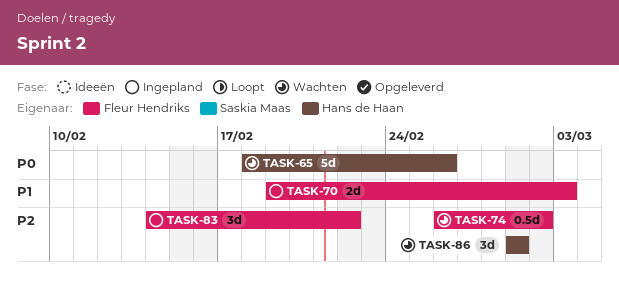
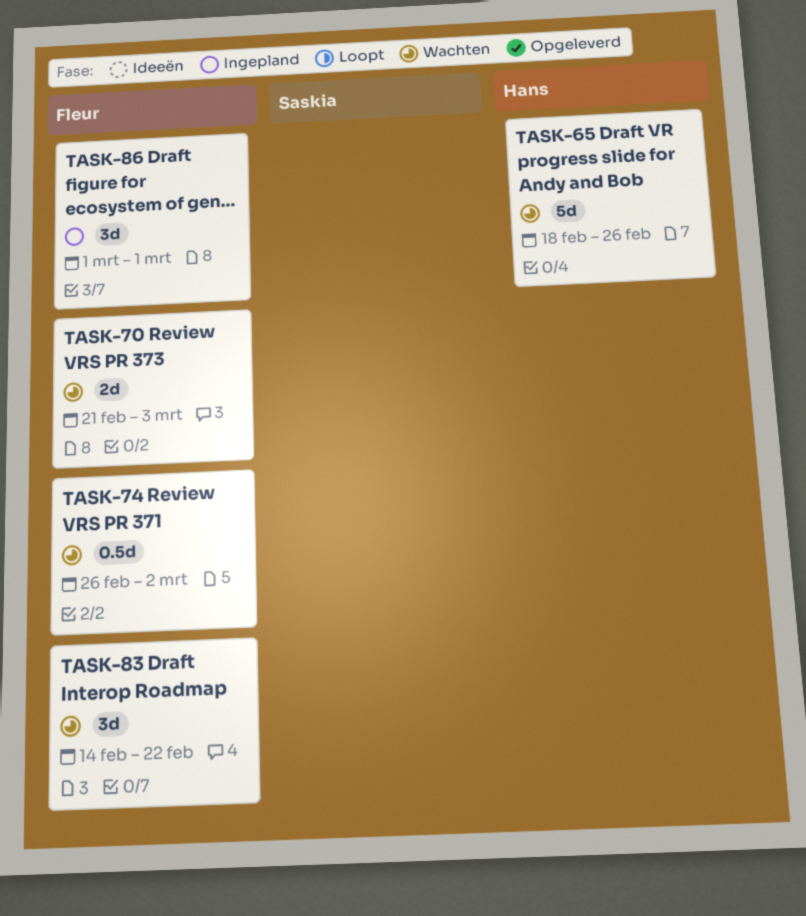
TASK-70, status: Ingepland -> Wachten
TASK-70, start: Feb 19 -> Feb 21
TASK-83, status: Ingepland -> Wachten
TASK-86, status: Wachten -> Ingepland
TASK-86, owner: Hans de Haan -> Fleur Hendriks

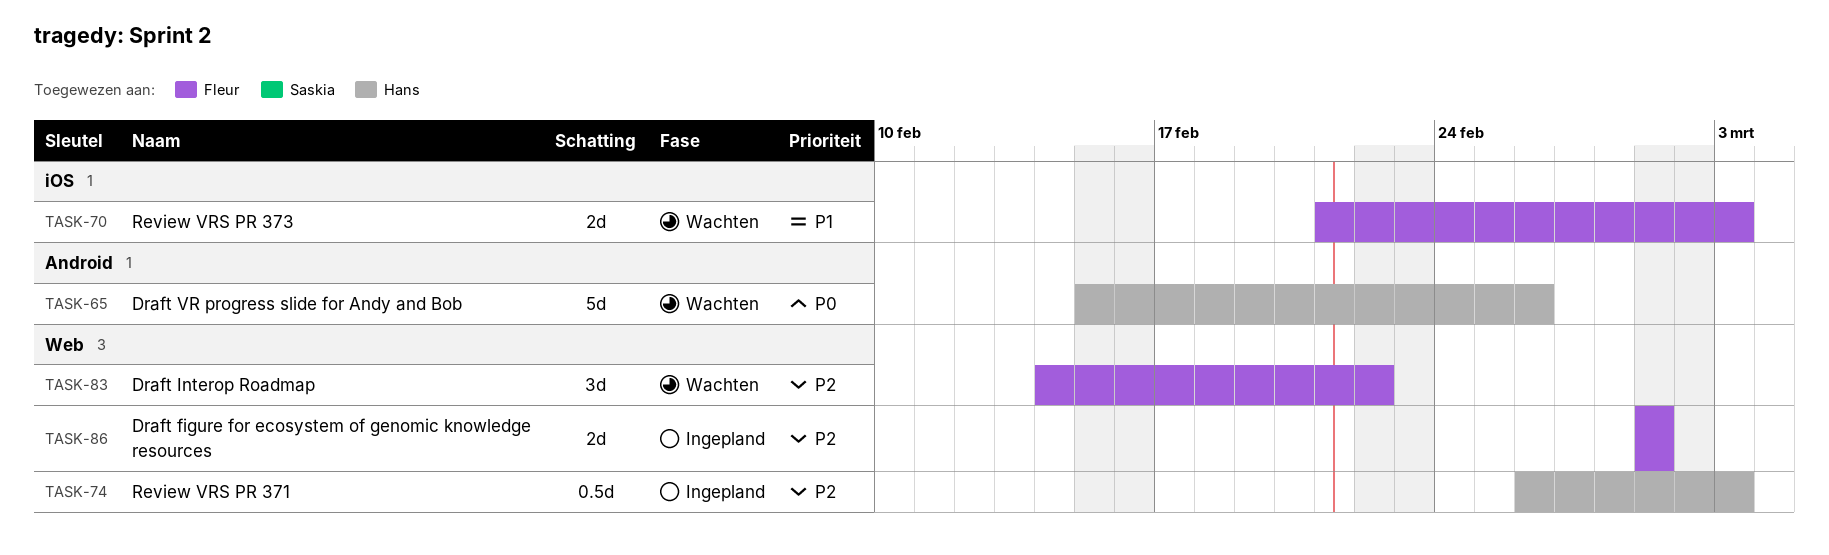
TASK-65, start: Feb 18 -> Feb 15
TASK-74, status: Wachten -> Ingepland
TASK-74, owner: Fleur -> Hans
TASK-74, due: Mar 2 -> Mar 3
TASK-86, estimate: 3d -> 2d

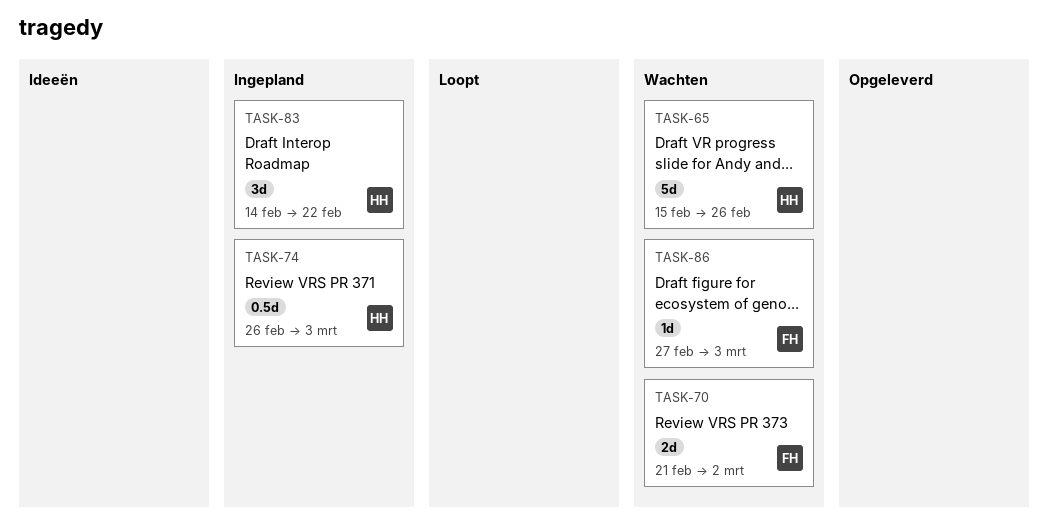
TASK-70, due: Mar 3 -> Mar 2
TASK-83, status: Wachten -> Ingepland
TASK-83, owner: Fleur -> Hans
TASK-86, status: Ingepland -> Wachten
TASK-86, estimate: 2d -> 1d
TASK-86, start: Mar 1 -> Feb 27
TASK-86, due: Mar 1 -> Mar 3

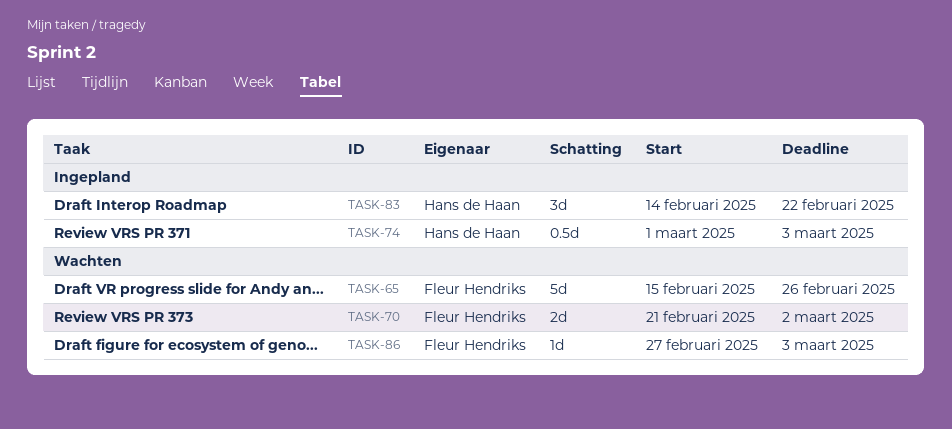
TASK-65, owner: Hans de Haan -> Fleur Hendriks
TASK-74, start: Feb 26 -> Mar 1

